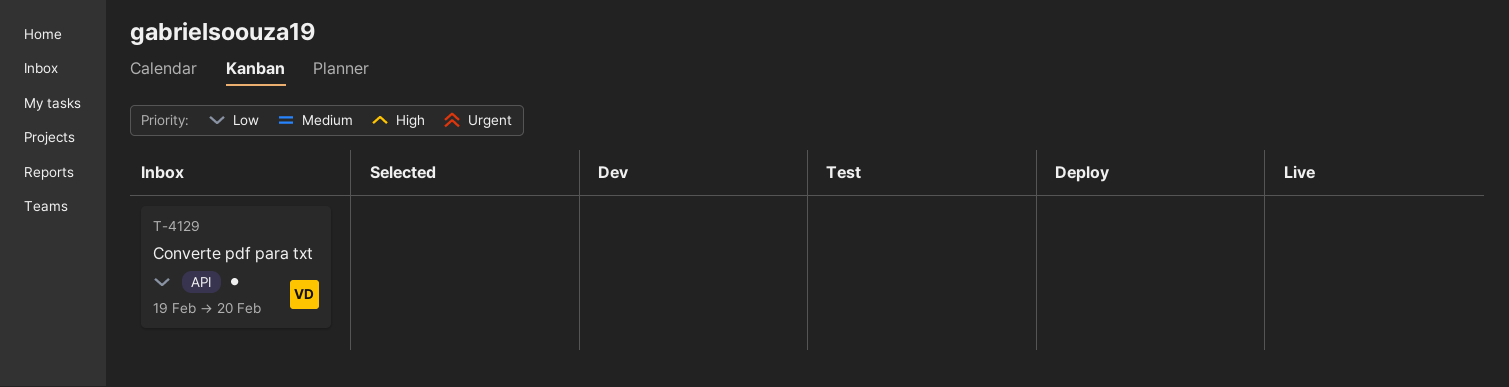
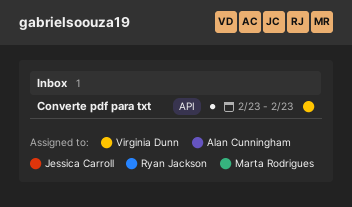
Converte pdf para txt, start: Feb 19 -> Feb 23
Converte pdf para txt, due: Feb 20 -> Feb 23

